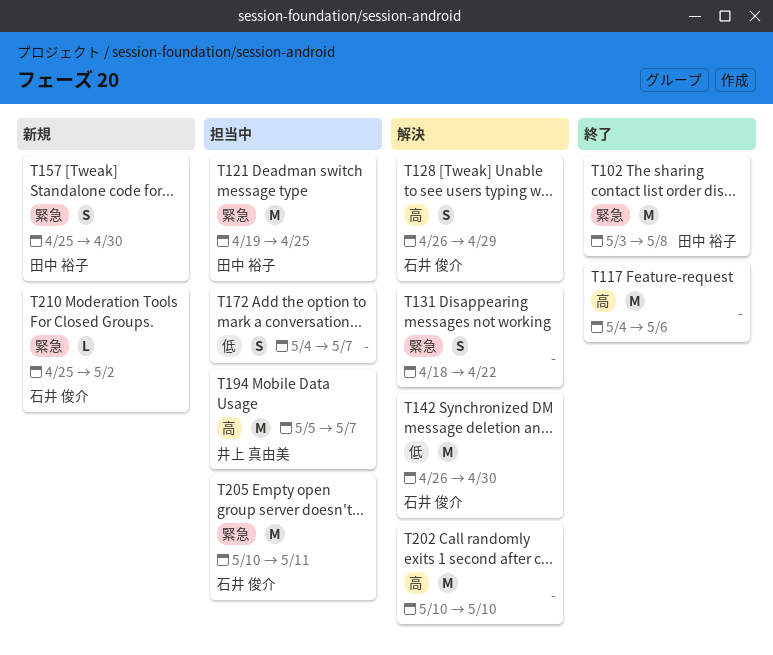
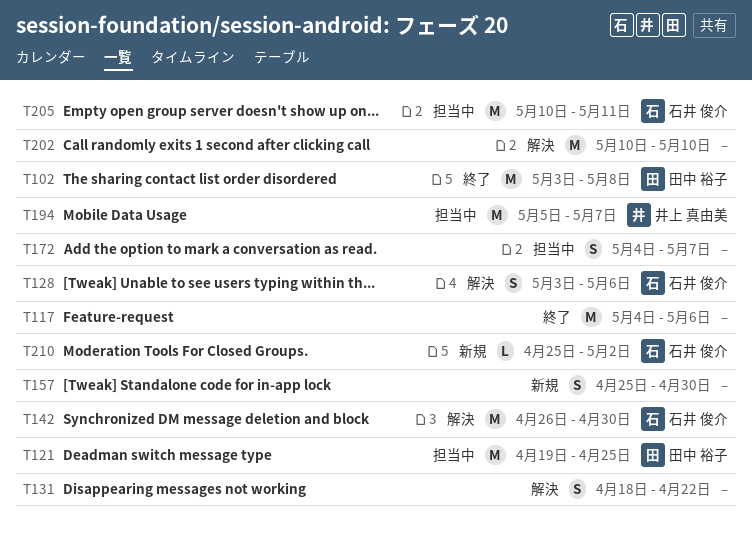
T128, start: Apr 26 -> May 3
T128, due: Apr 29 -> May 6
T157, owner: 田中 裕子 -> none

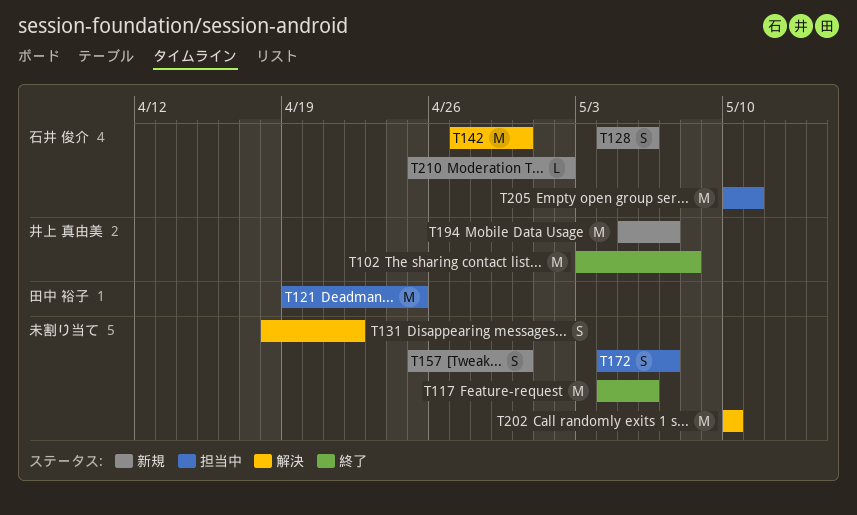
T102, owner: 田中 裕子 -> 井上 真由美
T128, status: 解決 -> 新規
T128, start: May 3 -> May 4
T142, start: Apr 26 -> Apr 27
T194, status: 担当中 -> 新規

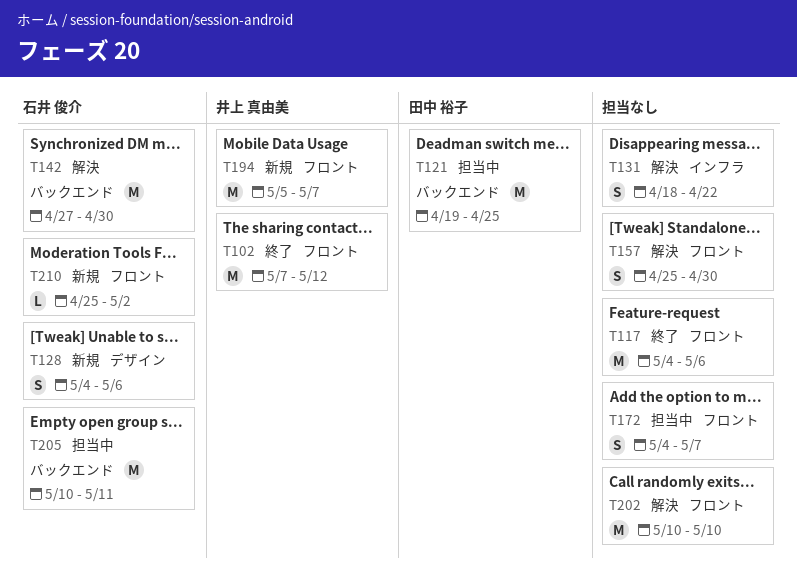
T102, start: May 3 -> May 7
T102, due: May 8 -> May 12
T157, status: 新規 -> 解決

